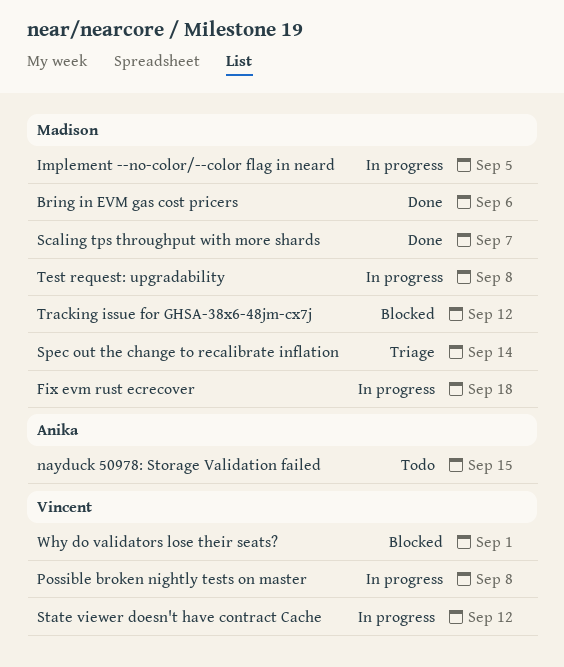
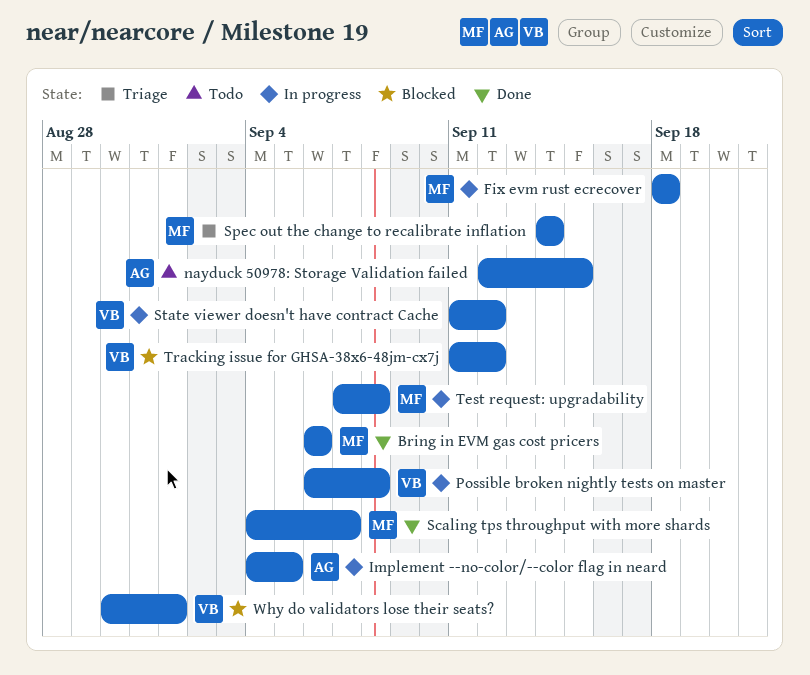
Implement --no-color/--color flag in neard, owner: Madison -> Anika
Tracking issue for GHSA-38x6-48jm-cx7j, owner: Madison -> Vincent

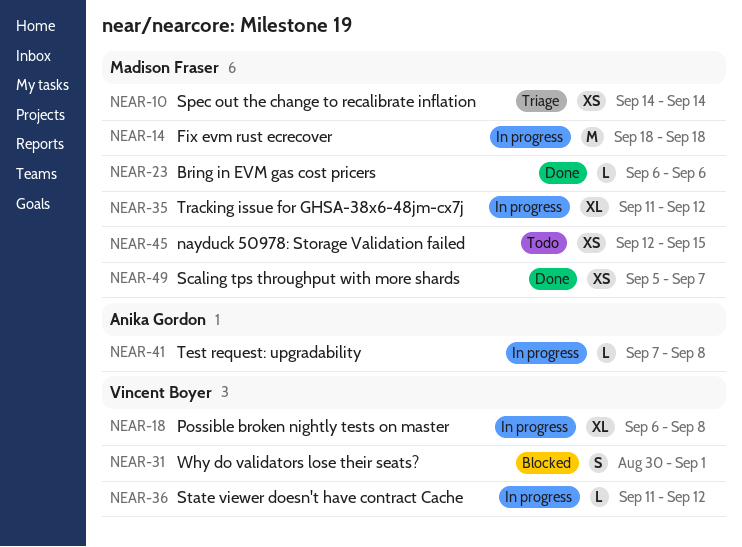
Implement --no-color/--color flag in neard: present -> none
nayduck 50978: Storage Validation failed, owner: Anika Gordon -> Madison Fraser
Scaling tps throughput with more shards, start: Sep 4 -> Sep 5
Test request: upgradability, owner: Madison Fraser -> Anika Gordon
Tracking issue for GHSA-38x6-48jm-cx7j, status: Blocked -> In progress
Tracking issue for GHSA-38x6-48jm-cx7j, owner: Vincent Boyer -> Madison Fraser

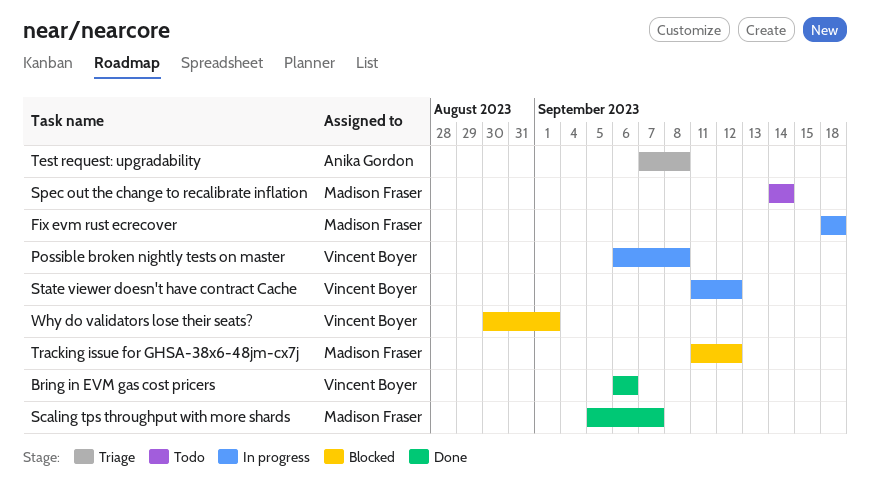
Bring in EVM gas cost pricers, owner: Madison Fraser -> Vincent Boyer
nayduck 50978: Storage Validation failed: present -> none
Spec out the change to recalibrate inflation, status: Triage -> Todo
Test request: upgradability, status: In progress -> Triage
Tracking issue for GHSA-38x6-48jm-cx7j, status: In progress -> Blocked

